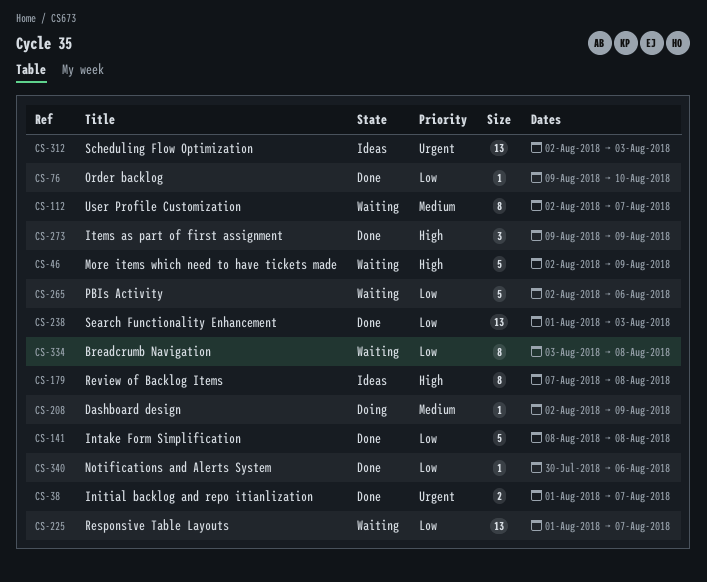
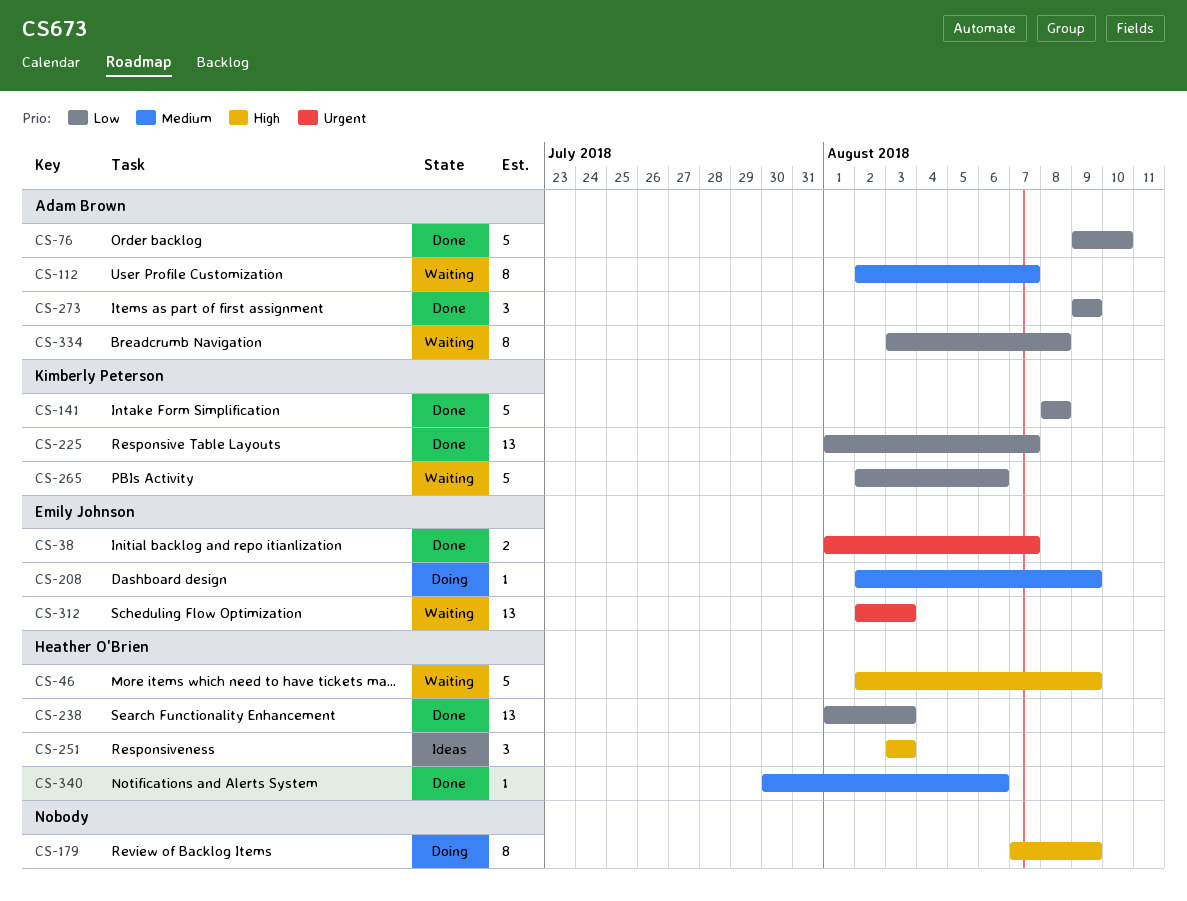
CS-76, estimate: 1 -> 5
CS-179, status: Ideas -> Doing
CS-179, due: Aug 8 -> Aug 9
CS-225, status: Waiting -> Done
CS-251: none -> present
CS-273, priority: High -> Low
CS-312, status: Ideas -> Waiting
CS-340, priority: Low -> Medium

